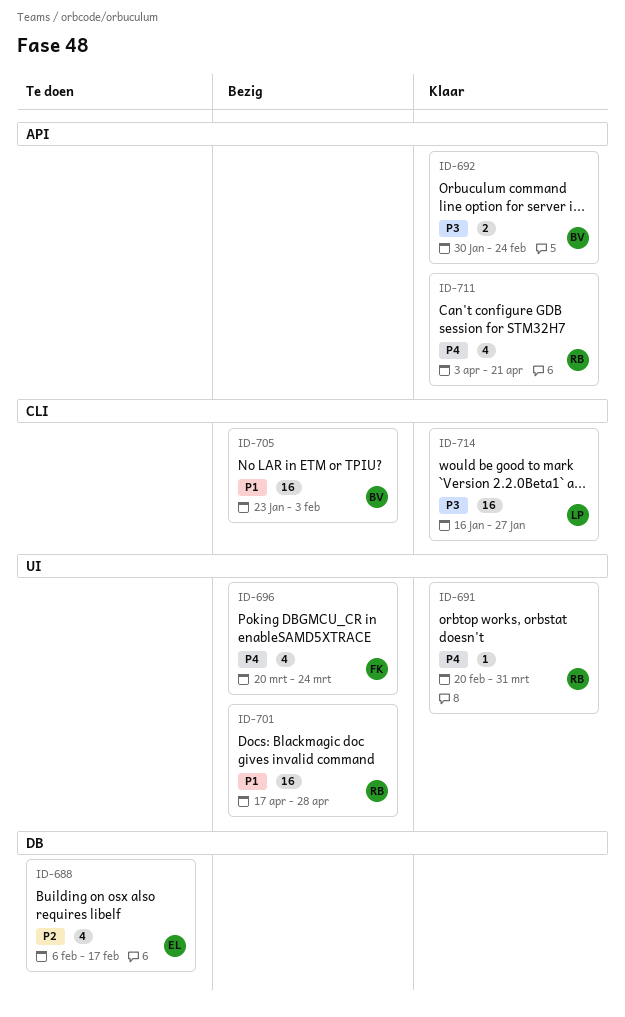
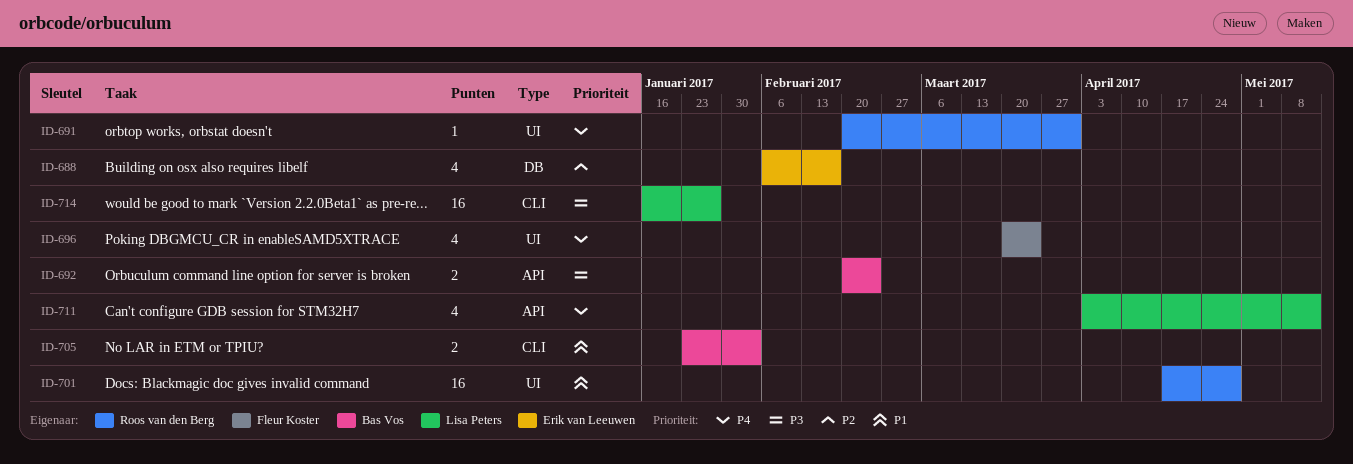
ID-692, start: Jan 30 -> Feb 20
ID-705, estimate: 16 -> 2
ID-711, owner: Roos van den Berg -> Lisa Peters
ID-711, due: Apr 21 -> May 12

